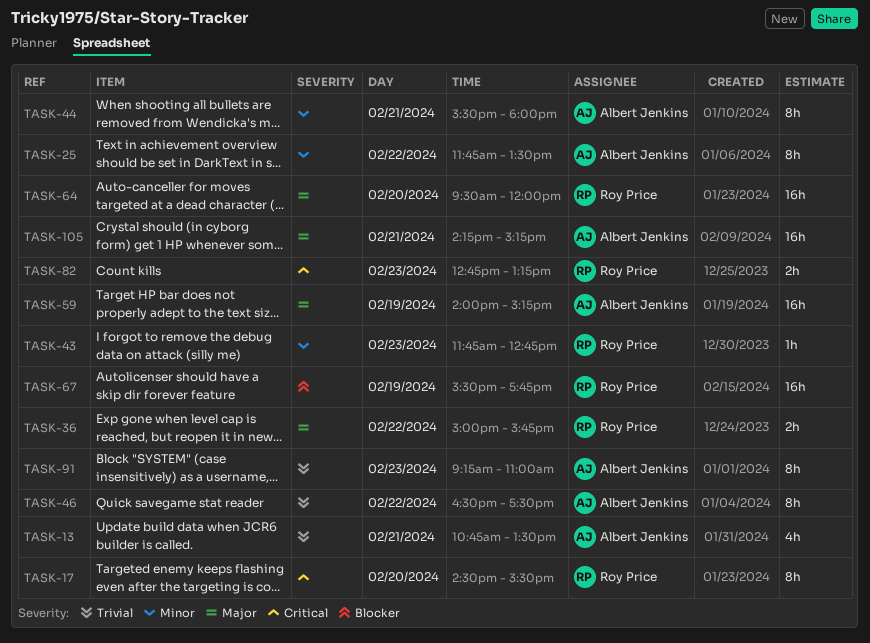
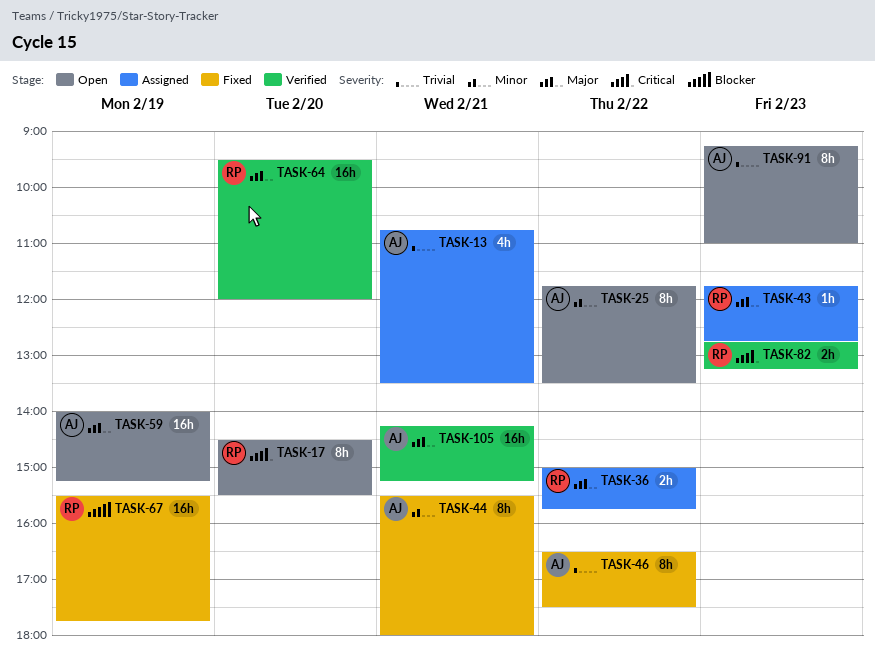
TASK-43, priority: Minor -> Major

